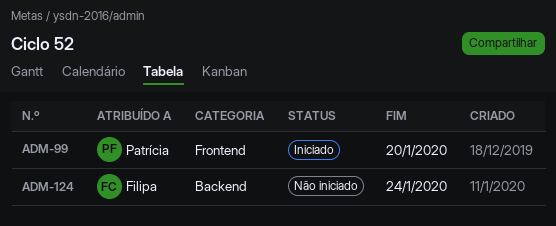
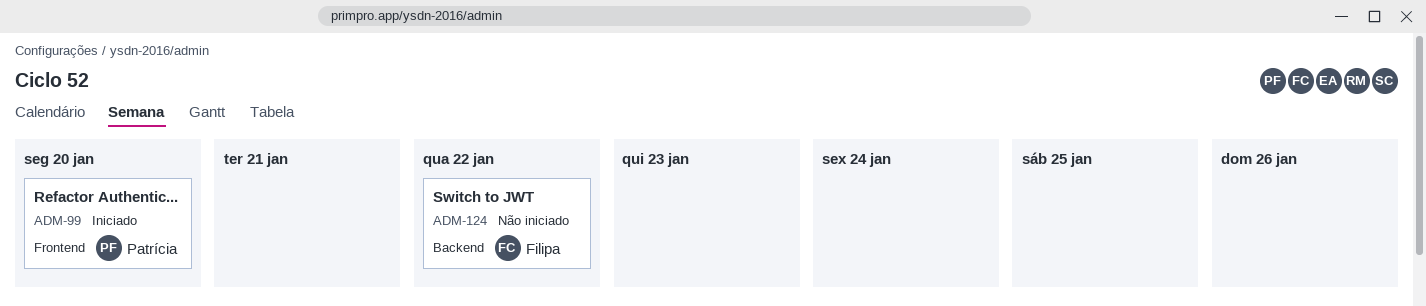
ADM-124, due: Jan 24 -> Jan 22

